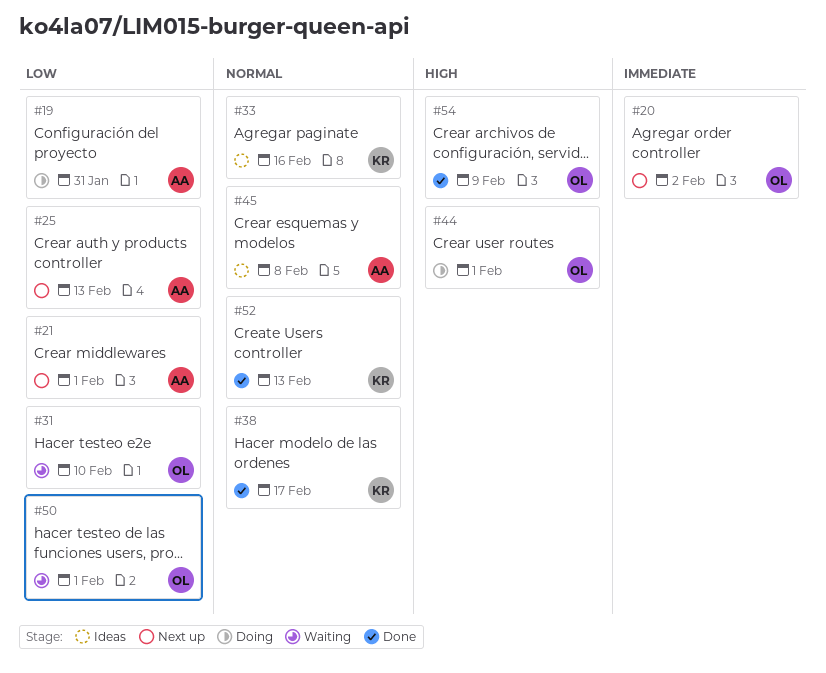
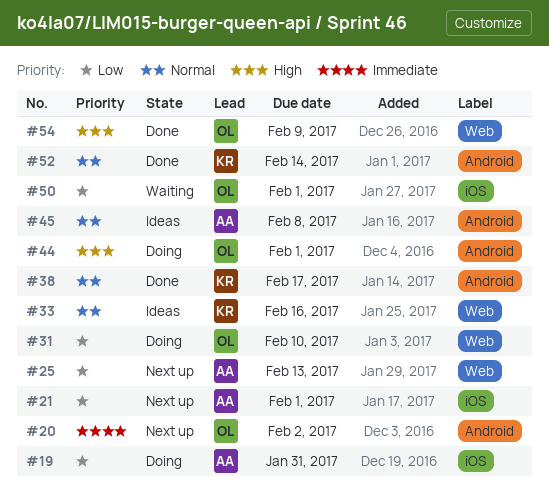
#31, status: Waiting -> Doing
#52, due: Feb 13 -> Feb 14

